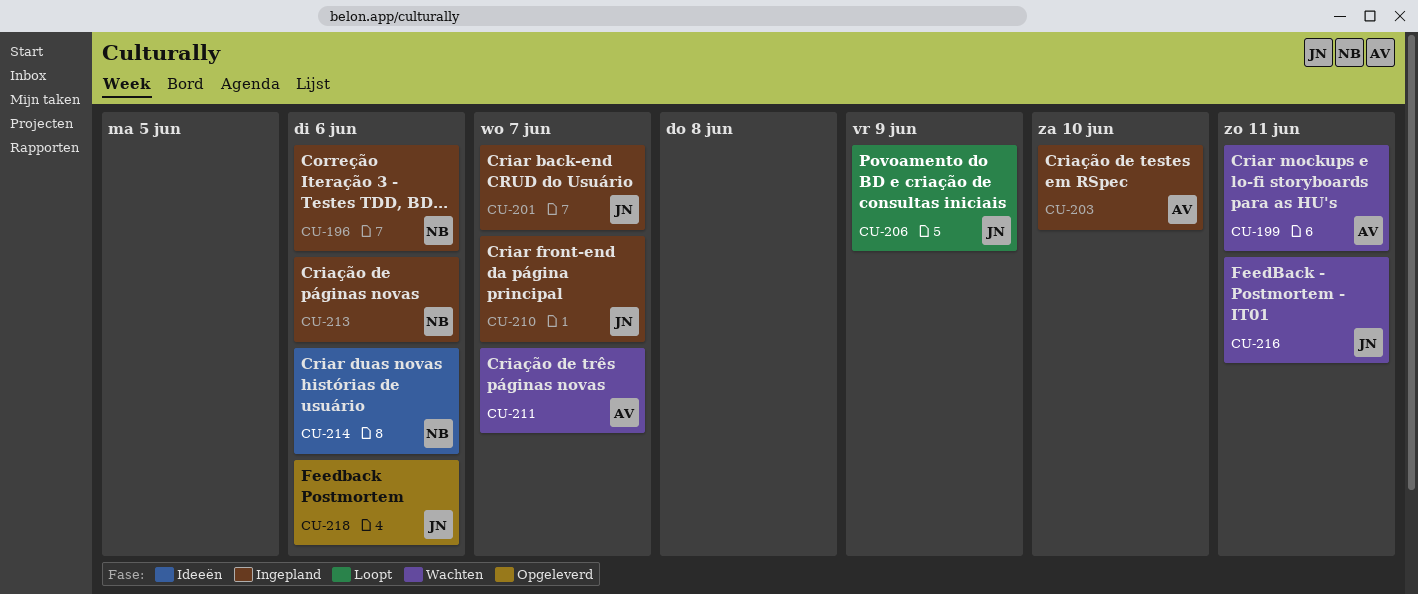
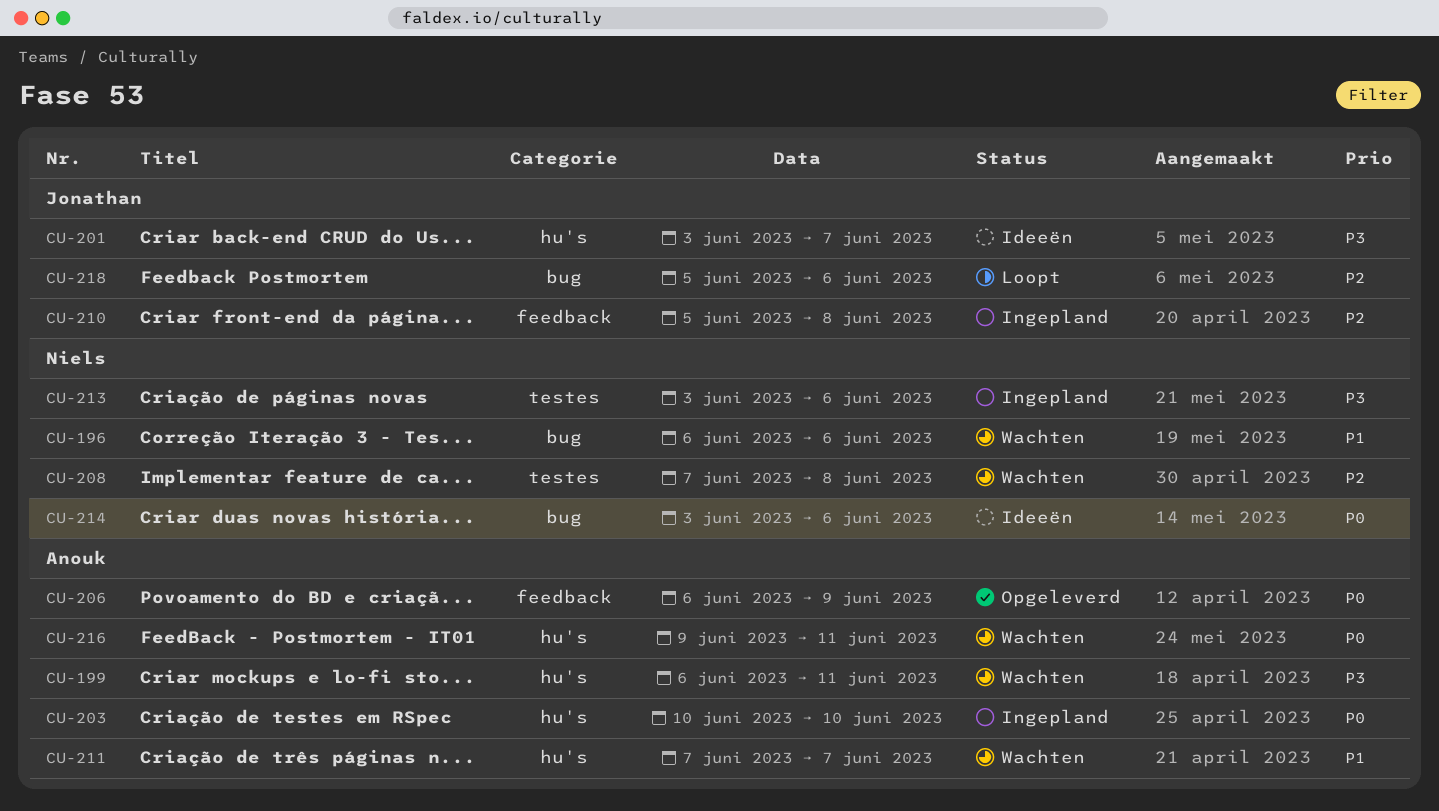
CU-196, status: Ingepland -> Wachten
CU-201, status: Ingepland -> Ideeën
CU-206, status: Loopt -> Opgeleverd
CU-206, owner: Jonathan -> Anouk
CU-208: none -> present
CU-210, due: Jun 7 -> Jun 8
CU-216, owner: Jonathan -> Anouk
CU-218, status: Opgeleverd -> Loopt

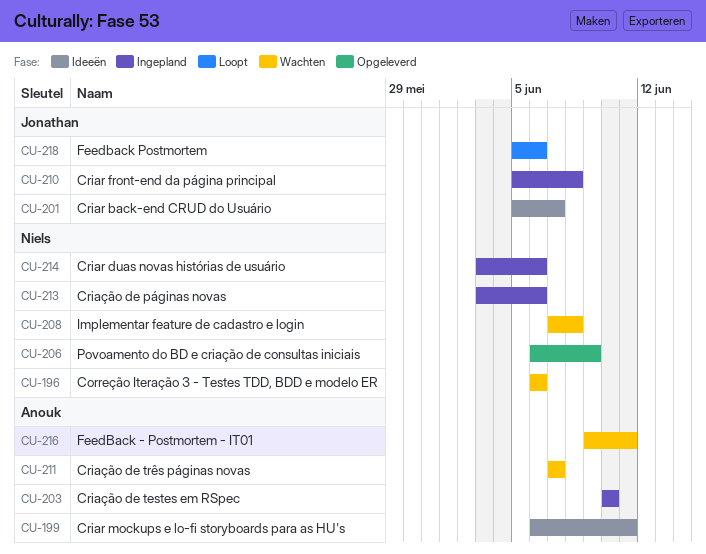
CU-199, status: Wachten -> Ideeën
CU-201, start: Jun 3 -> Jun 5
CU-206, owner: Anouk -> Niels
CU-214, status: Ideeën -> Ingepland

